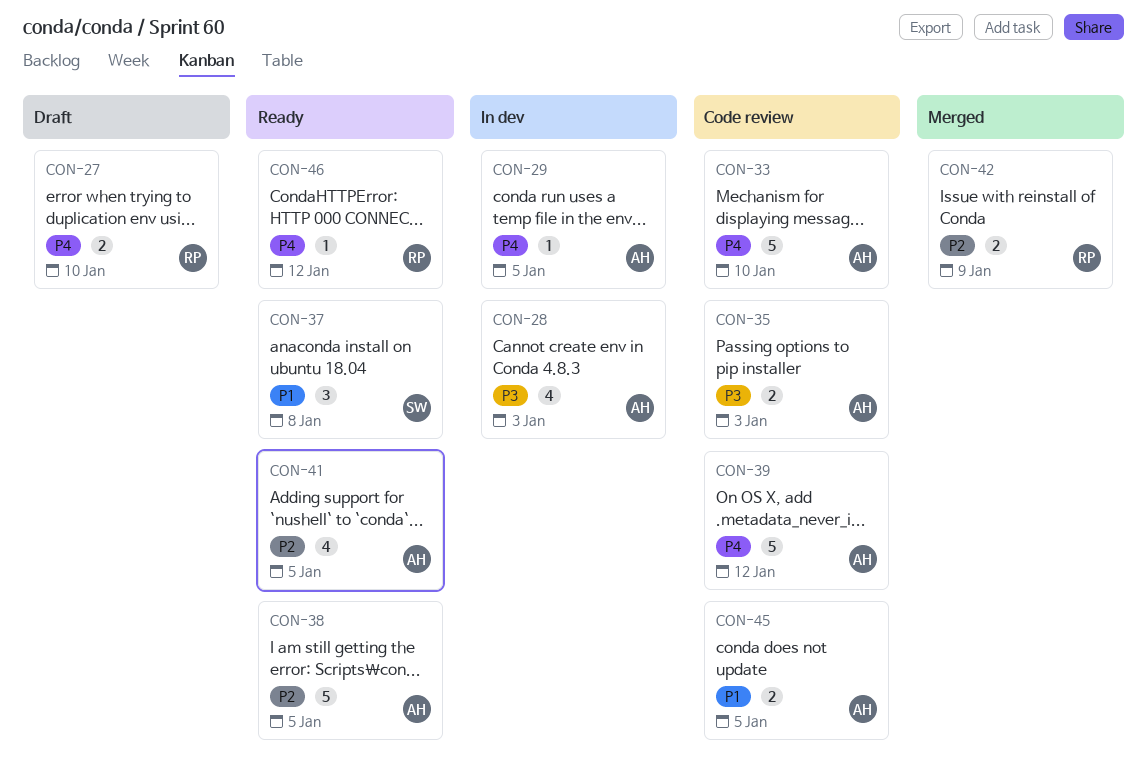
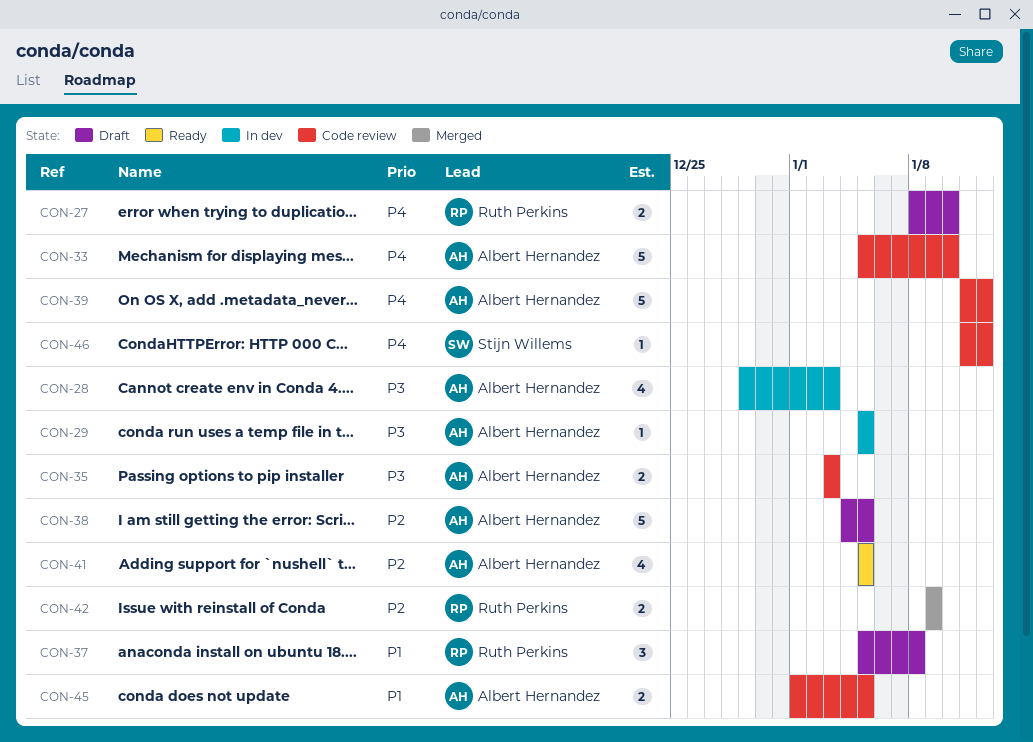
CON-29, priority: P4 -> P3
CON-37, status: Ready -> Draft
CON-37, owner: Stijn Willems -> Ruth Perkins
CON-38, status: Ready -> Draft
CON-46, status: Ready -> Code review
CON-46, owner: Ruth Perkins -> Stijn Willems

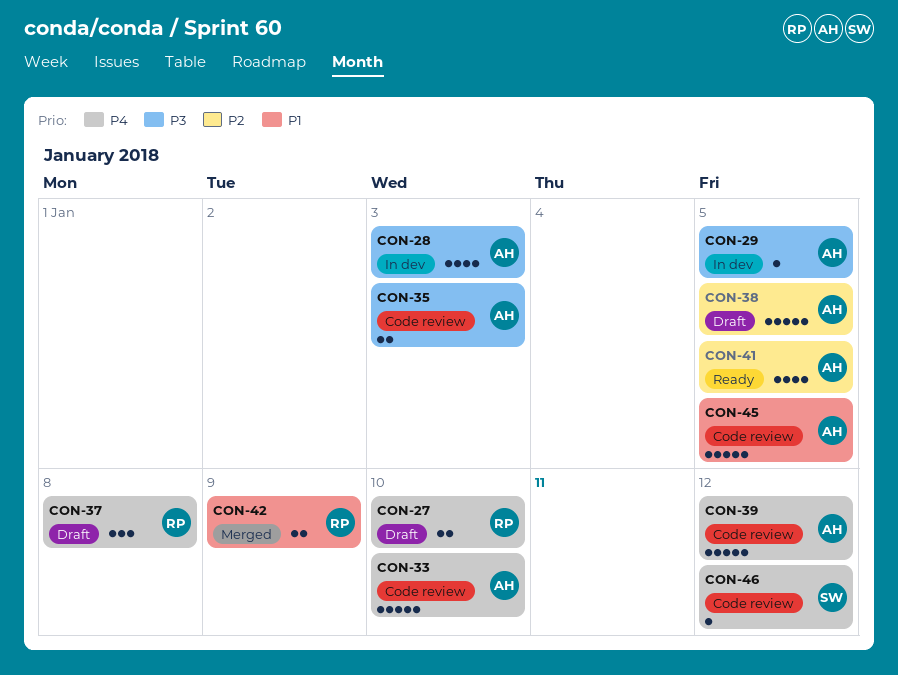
CON-37, priority: P1 -> P4
CON-42, priority: P2 -> P1
CON-45, estimate: 2 -> 5

